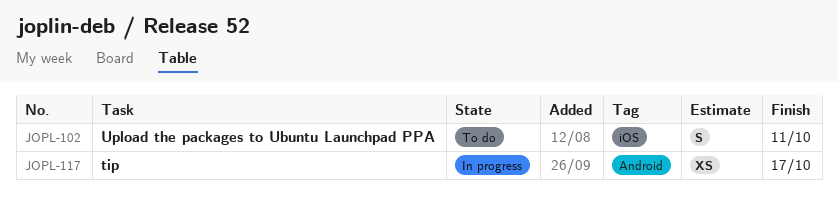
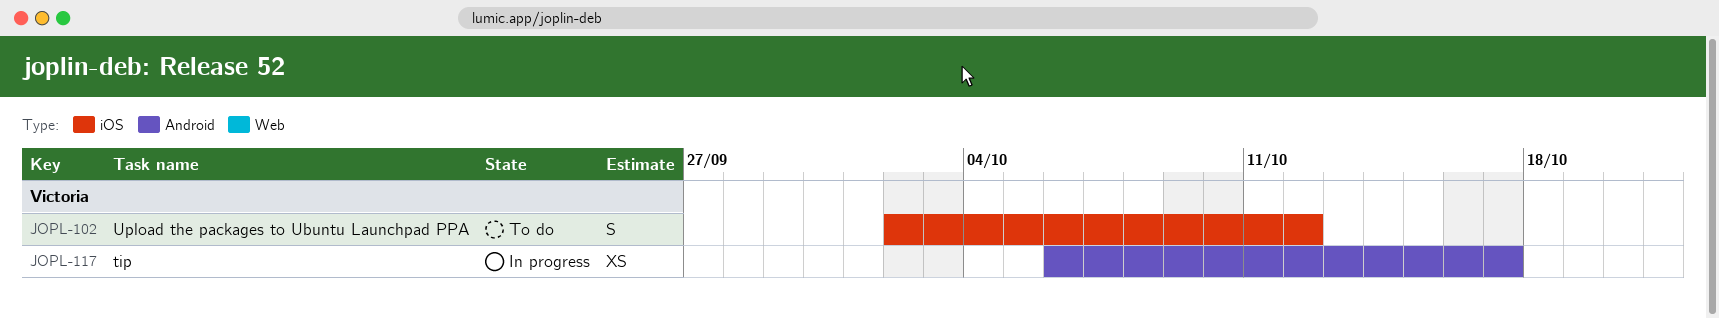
JOPL-102, due: Oct 11 -> Oct 12

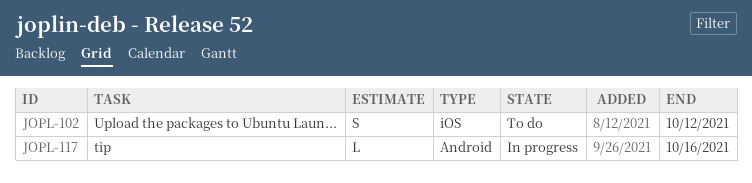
JOPL-117, estimate: XS -> L
JOPL-117, due: Oct 17 -> Oct 16

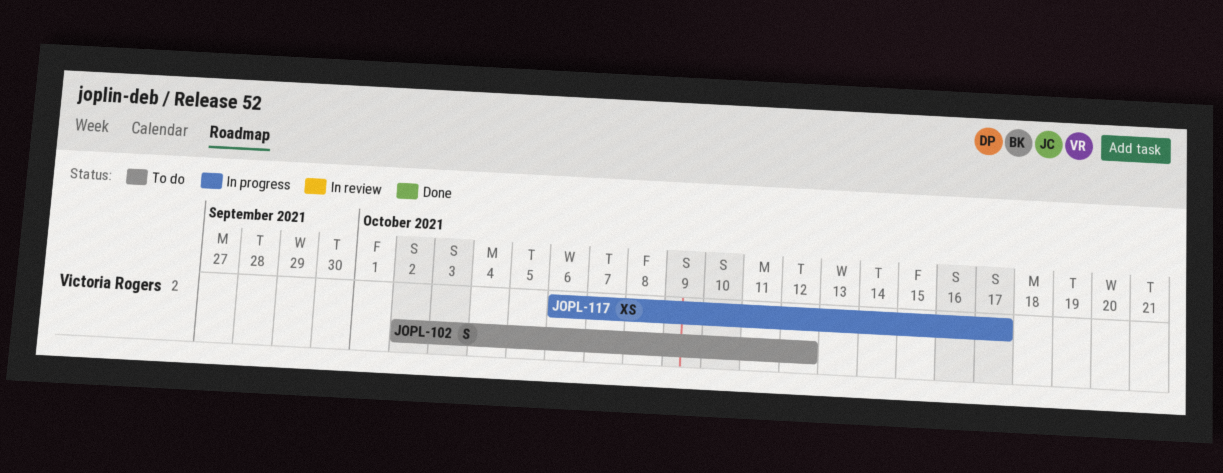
JOPL-117, estimate: L -> XS
JOPL-117, due: Oct 16 -> Oct 17

